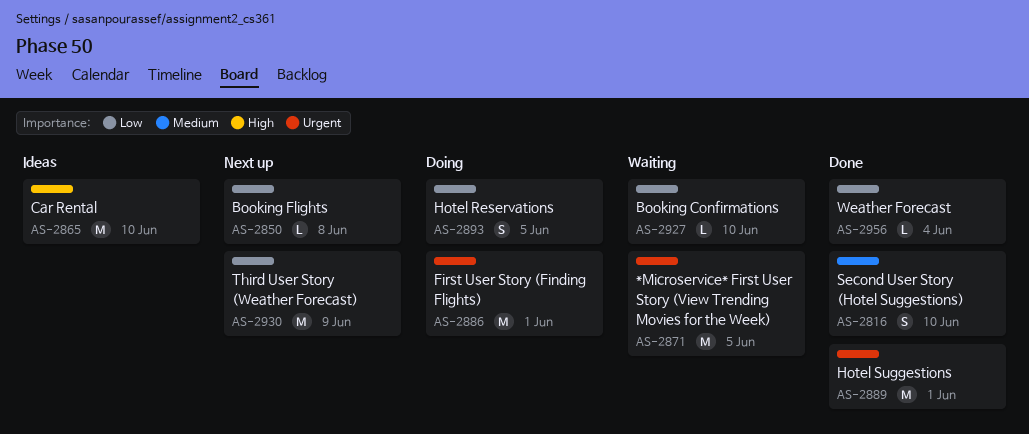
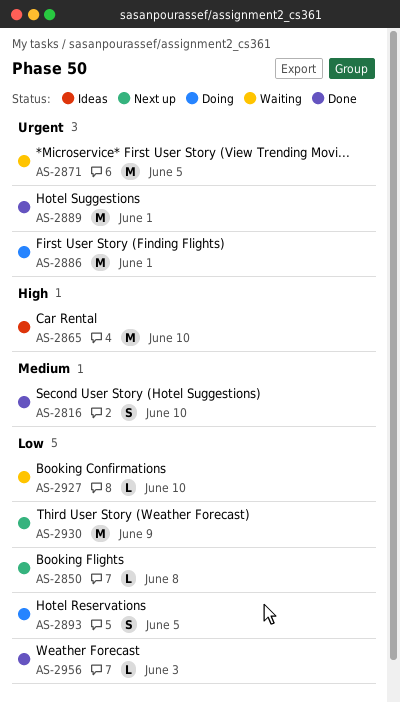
AS-2956, due: Jun 4 -> Jun 3

